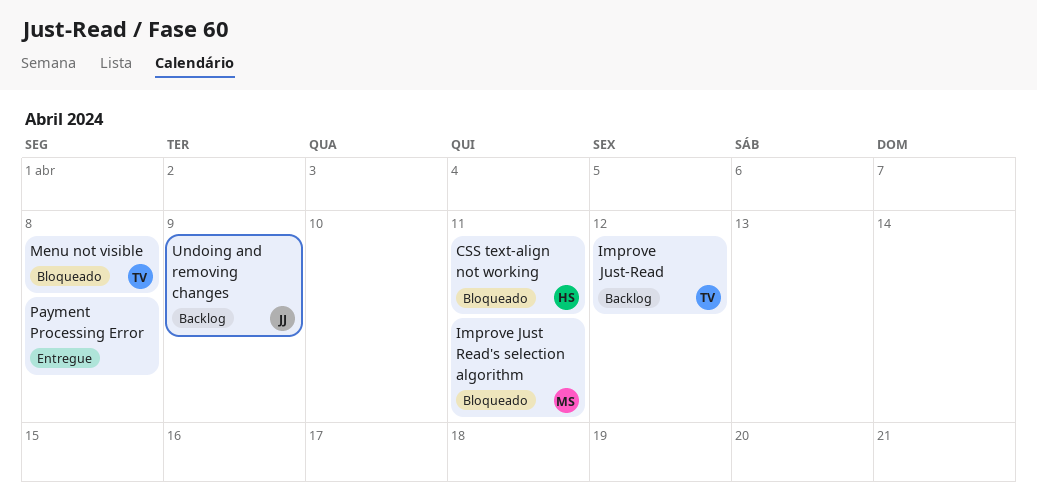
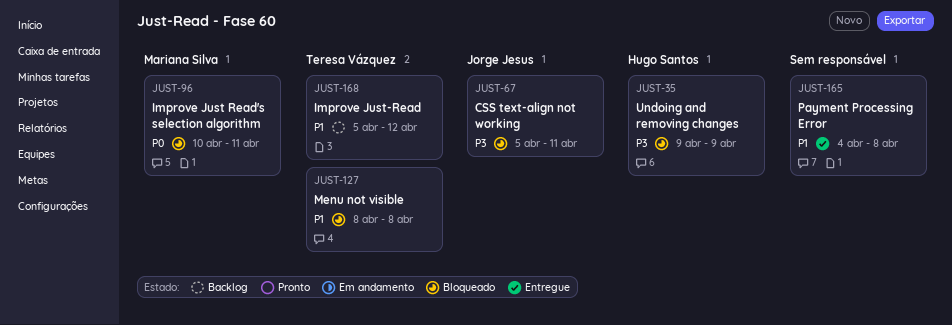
CSS text-align not working, owner: Hugo Santos -> Jorge Jesus
Undoing and removing changes, status: Backlog -> Bloqueado
Undoing and removing changes, owner: Jorge Jesus -> Hugo Santos

